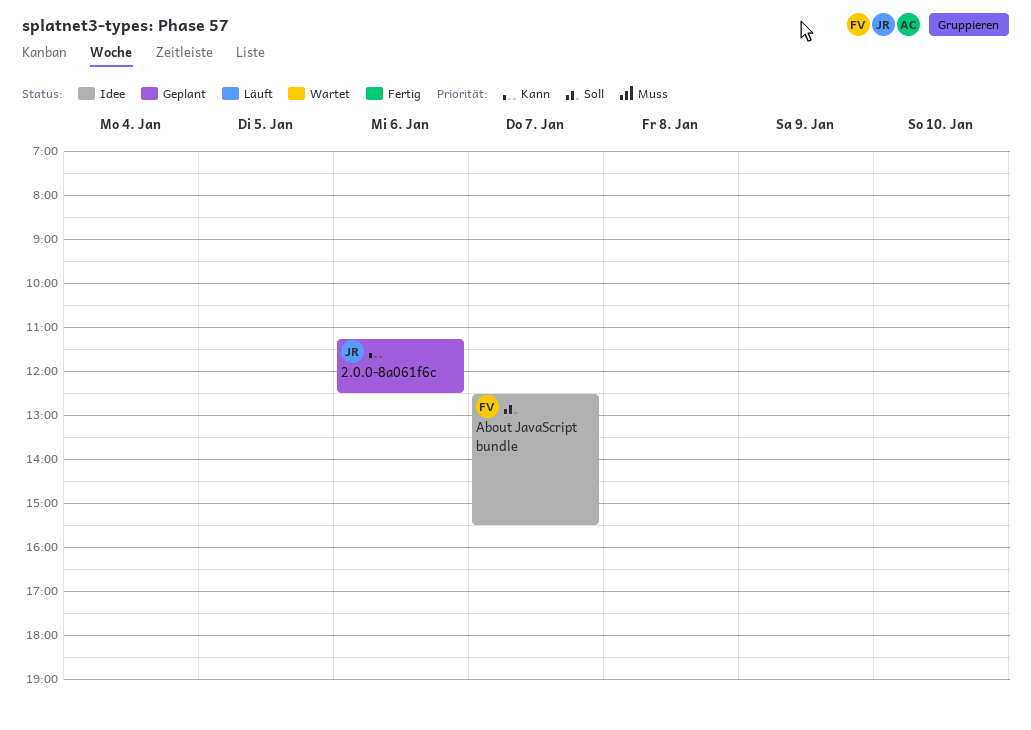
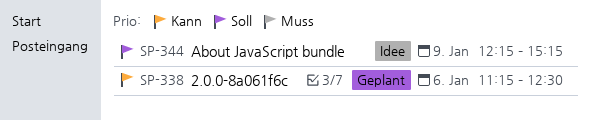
About JavaScript bundle, day: Jan 7 -> Jan 9
About JavaScript bundle, begins: 12:30 -> 12:15
About JavaScript bundle, ends: 15:30 -> 15:15

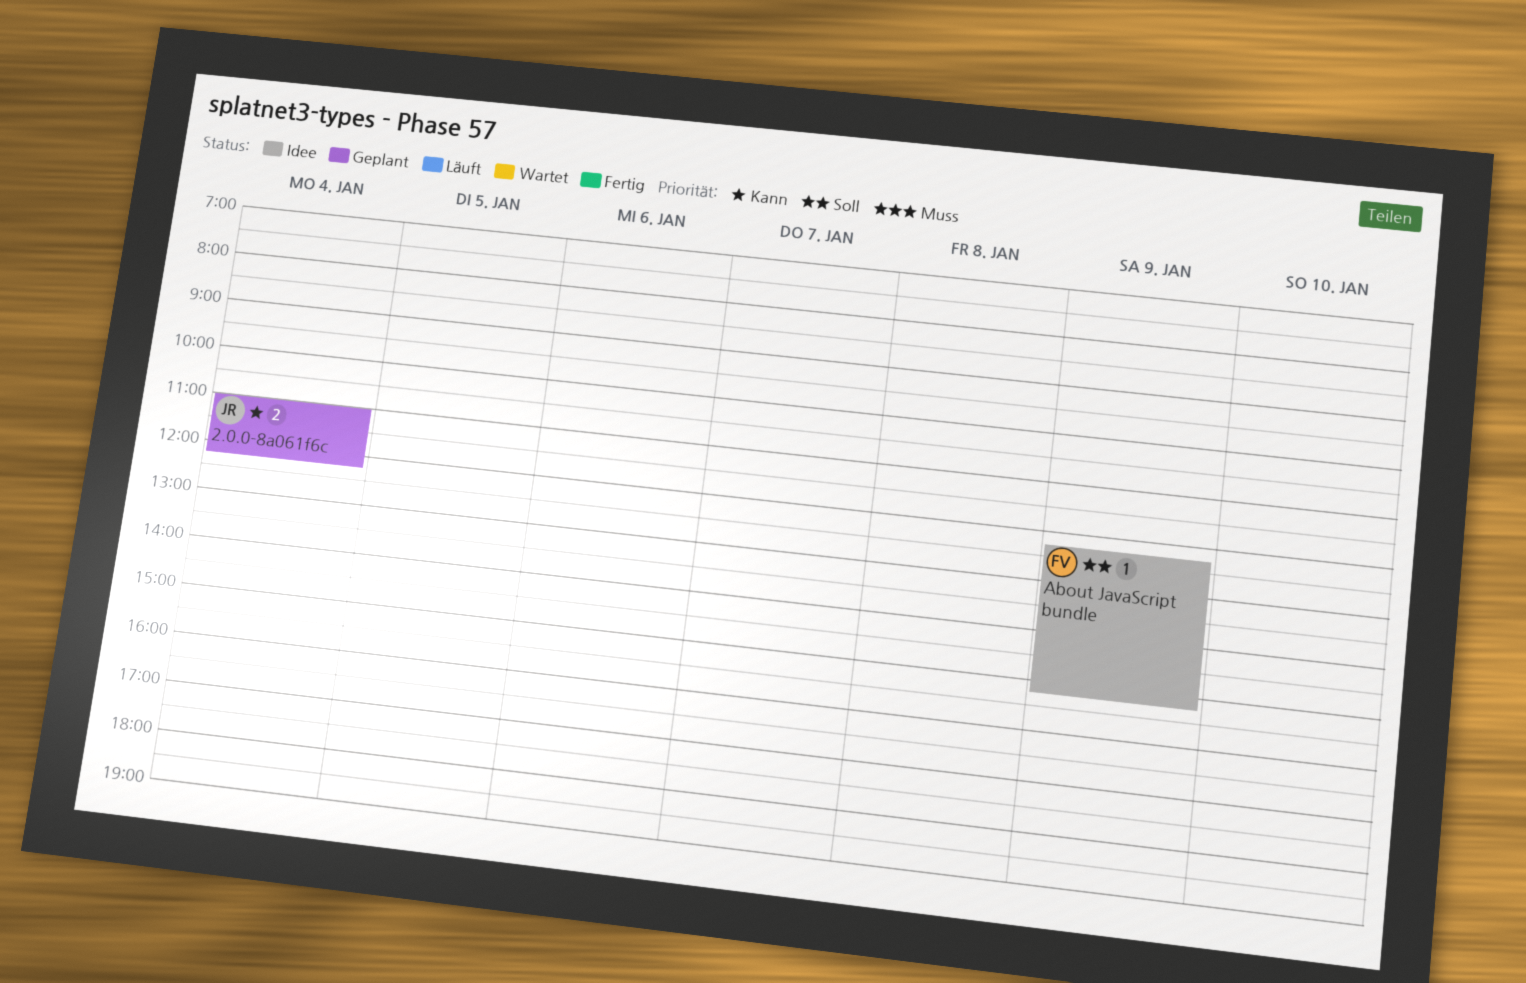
2.0.0-8a061f6c, day: Jan 6 -> Jan 4
2.0.0-8a061f6c, begins: 11:15 -> 11:00
2.0.0-8a061f6c, ends: 12:30 -> 12:15

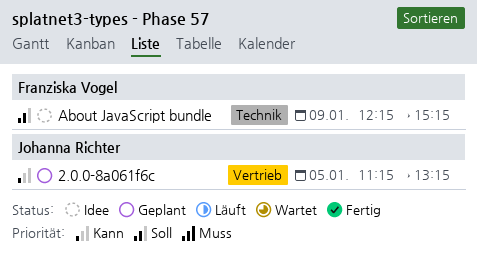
2.0.0-8a061f6c, day: Jan 4 -> Jan 5
2.0.0-8a061f6c, begins: 11:00 -> 11:15
2.0.0-8a061f6c, ends: 12:15 -> 13:15

